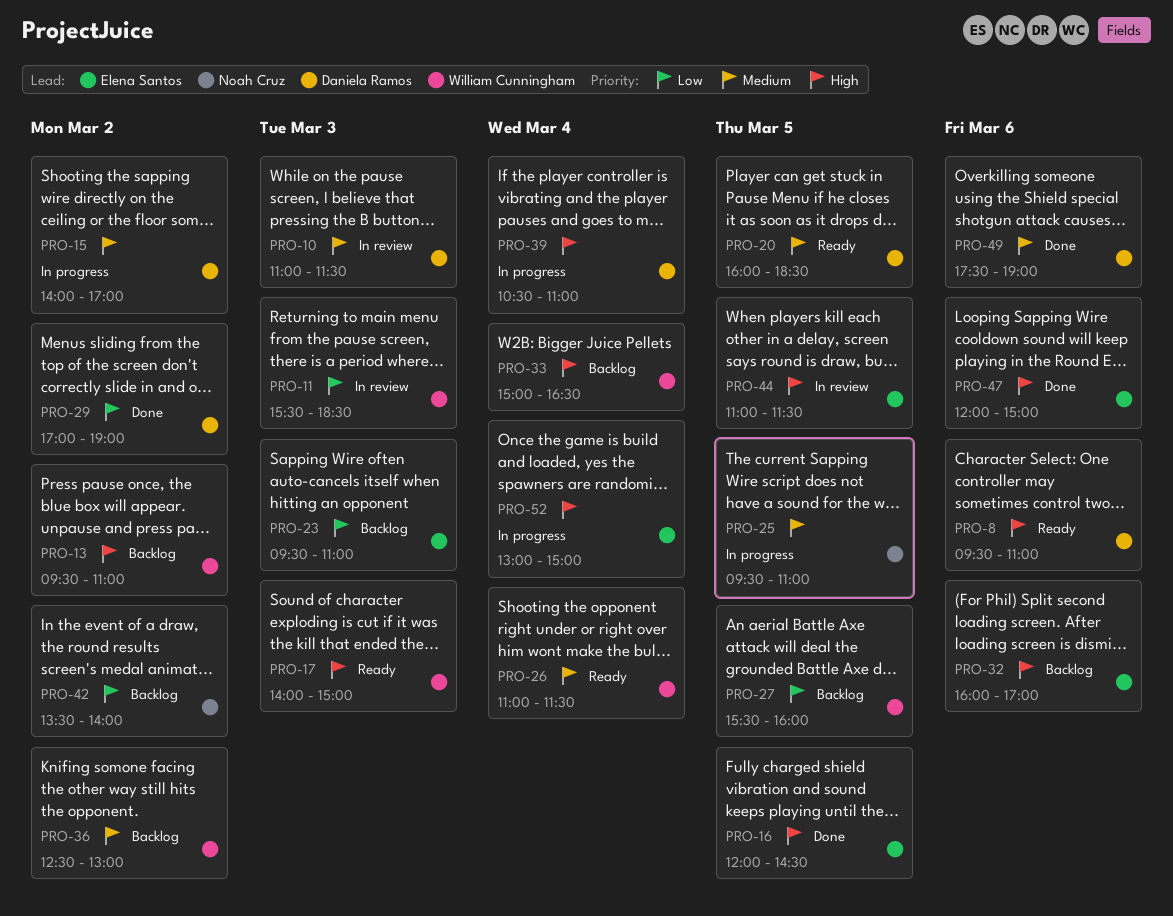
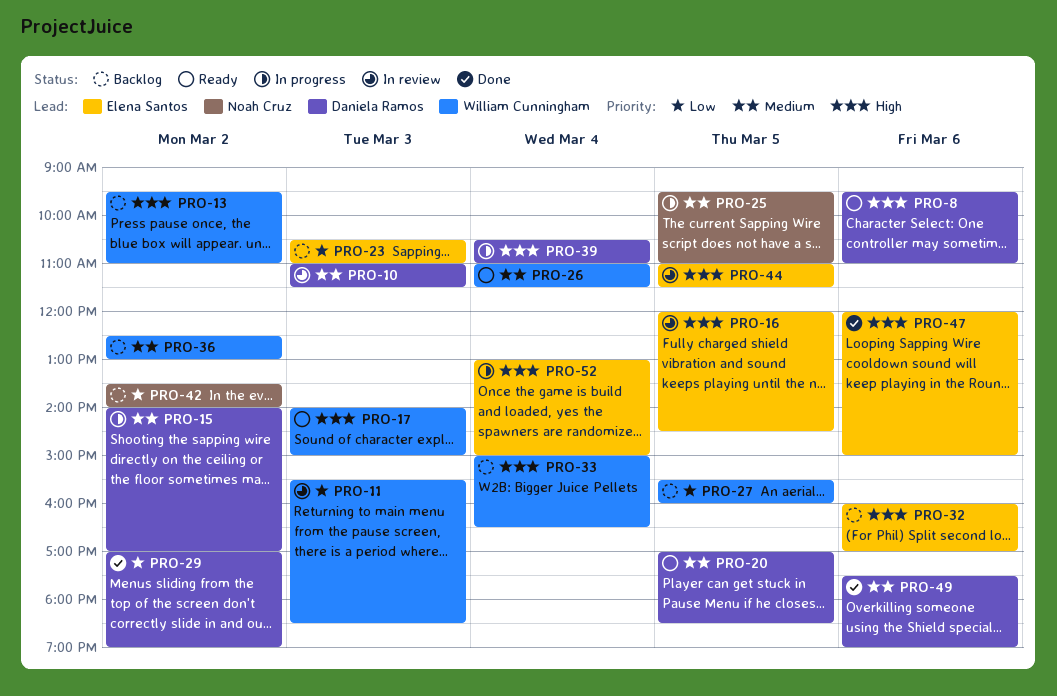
PRO-16, status: Done -> In review
PRO-20, begins: 16:00 -> 17:00
PRO-23, begins: 09:30 -> 10:30

